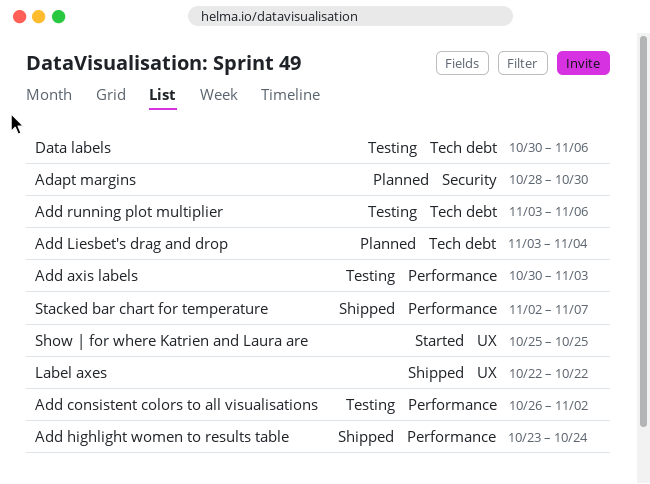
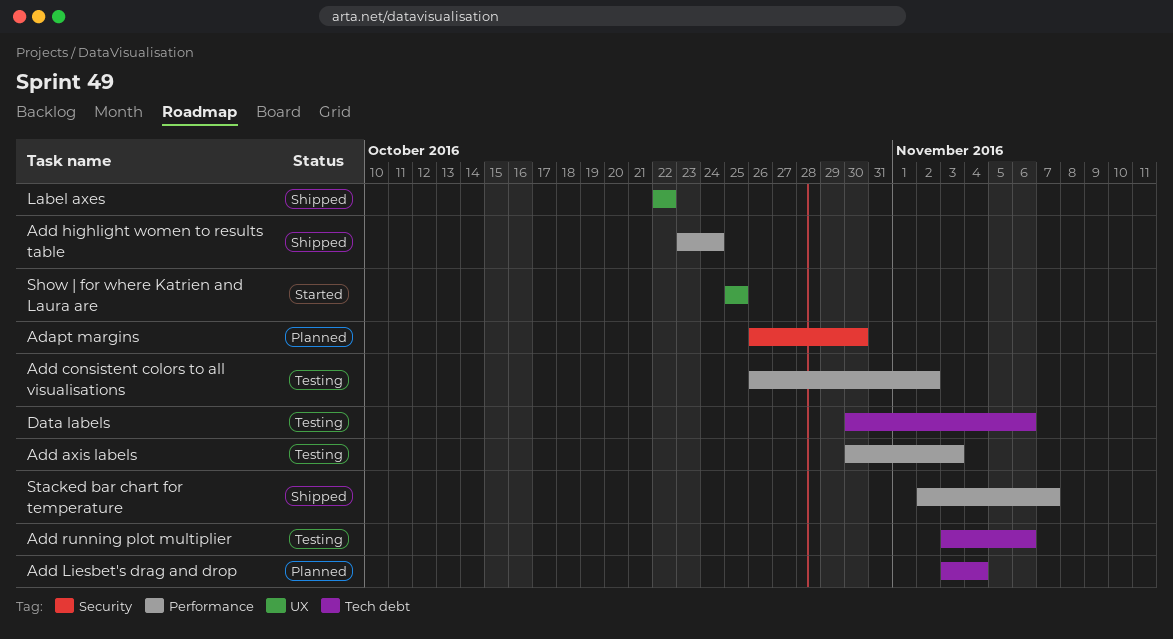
Adapt margins, start: Oct 28 -> Oct 26

